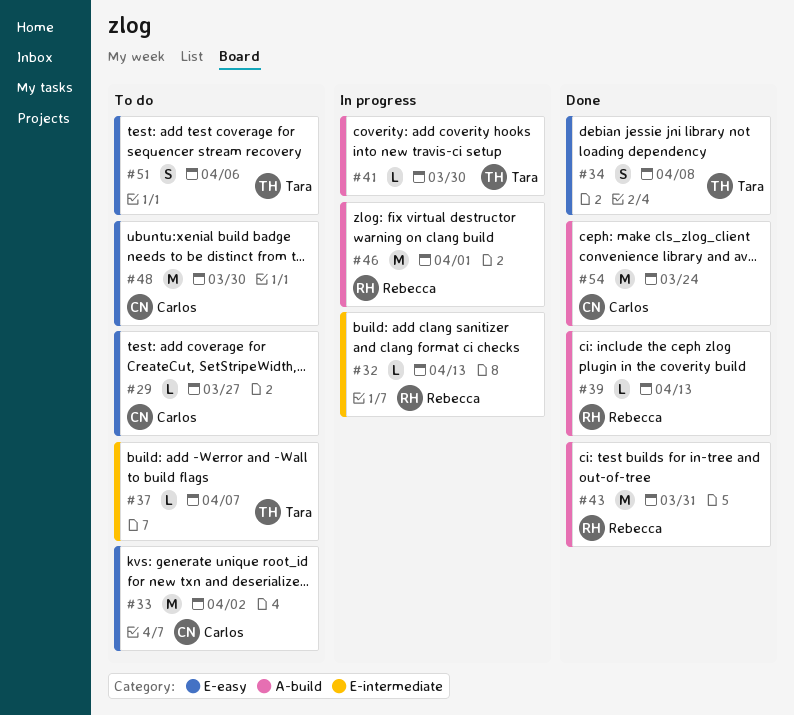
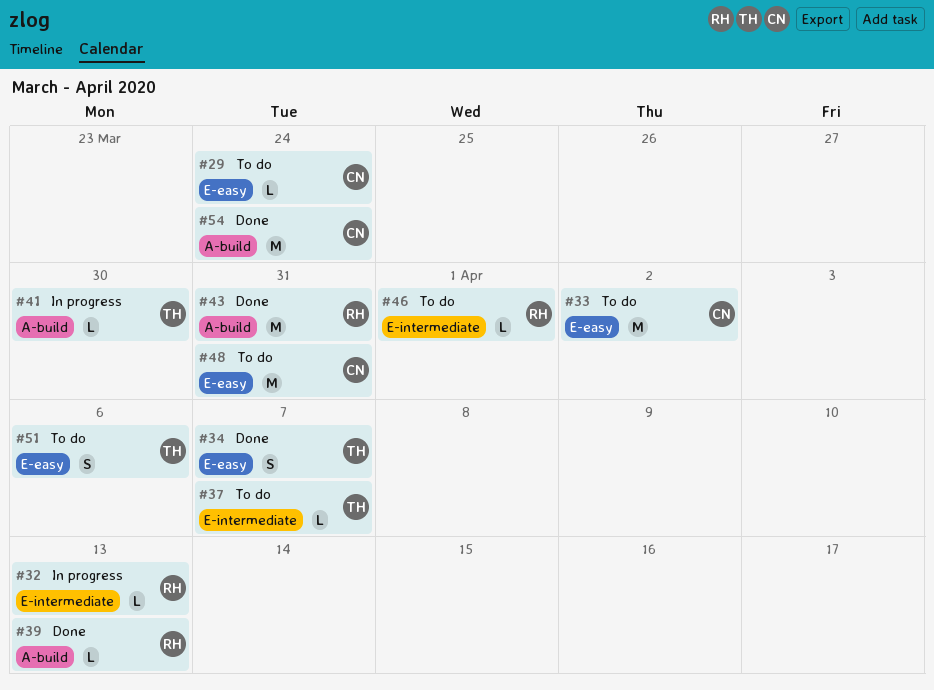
#29, due: Mar 27 -> Mar 24
#34, due: Apr 8 -> Apr 7
#46, status: In progress -> To do
#46, label: A-build -> E-intermediate
#46, estimate: M -> L
#48, due: Mar 30 -> Mar 31

